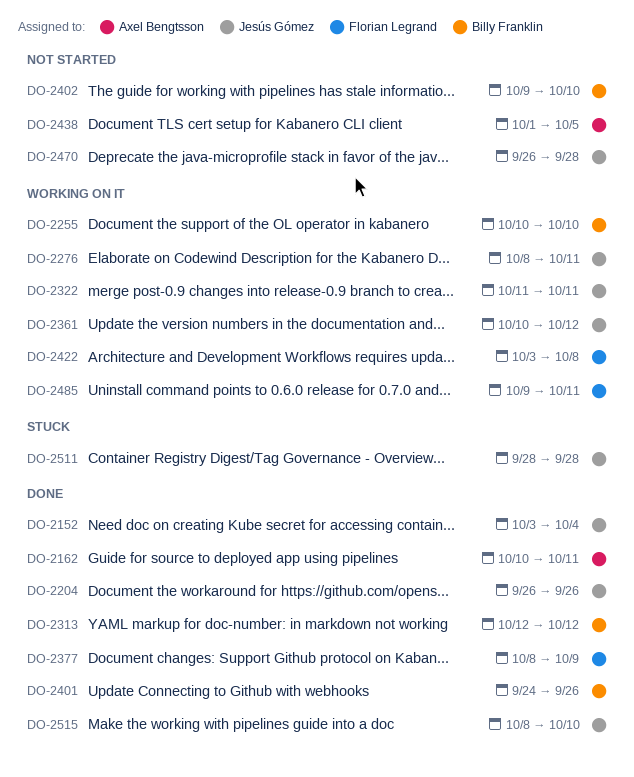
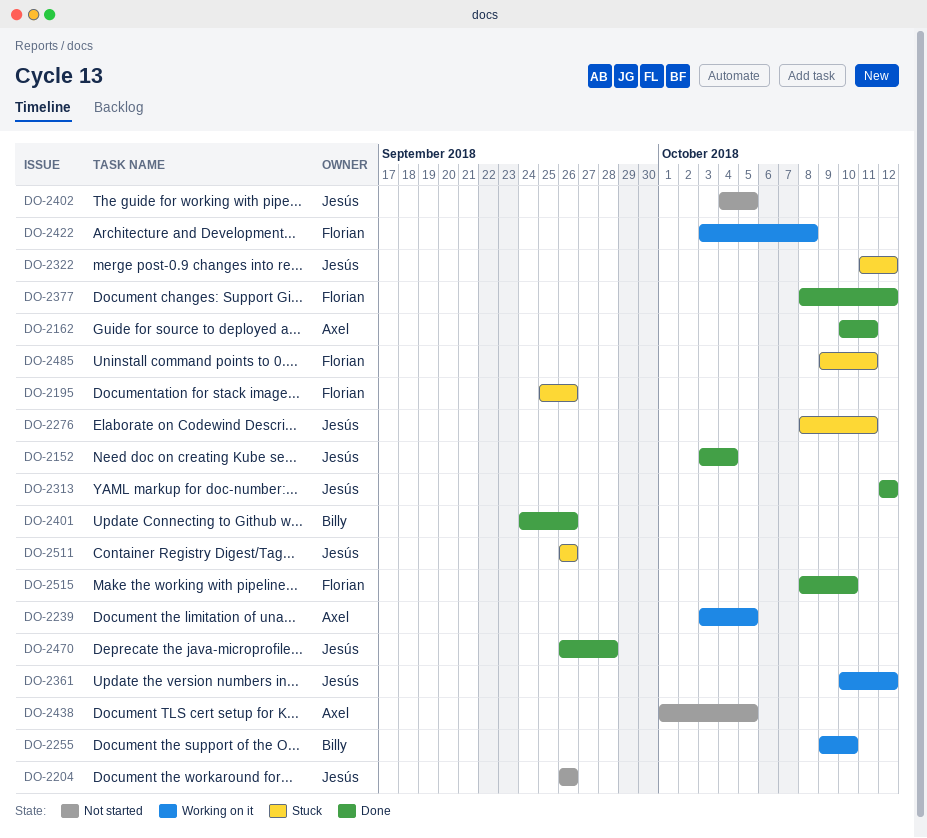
DO-2195: none -> present
DO-2204, status: Done -> Not started
DO-2239: none -> present
DO-2255, start: Oct 10 -> Oct 9
DO-2276, status: Working on it -> Stuck
DO-2313, owner: Billy Franklin -> Jesús Gómez
DO-2322, status: Working on it -> Stuck
DO-2322, due: Oct 11 -> Oct 12
DO-2377, due: Oct 9 -> Oct 12
DO-2402, owner: Billy Franklin -> Jesús Gómez
DO-2402, start: Oct 9 -> Oct 4
DO-2402, due: Oct 10 -> Oct 5
DO-2470, status: Not started -> Done
DO-2485, status: Working on it -> Stuck
DO-2511, start: Sep 28 -> Sep 26
DO-2511, due: Sep 28 -> Sep 26
DO-2515, owner: Jesús Gómez -> Florian Legrand

